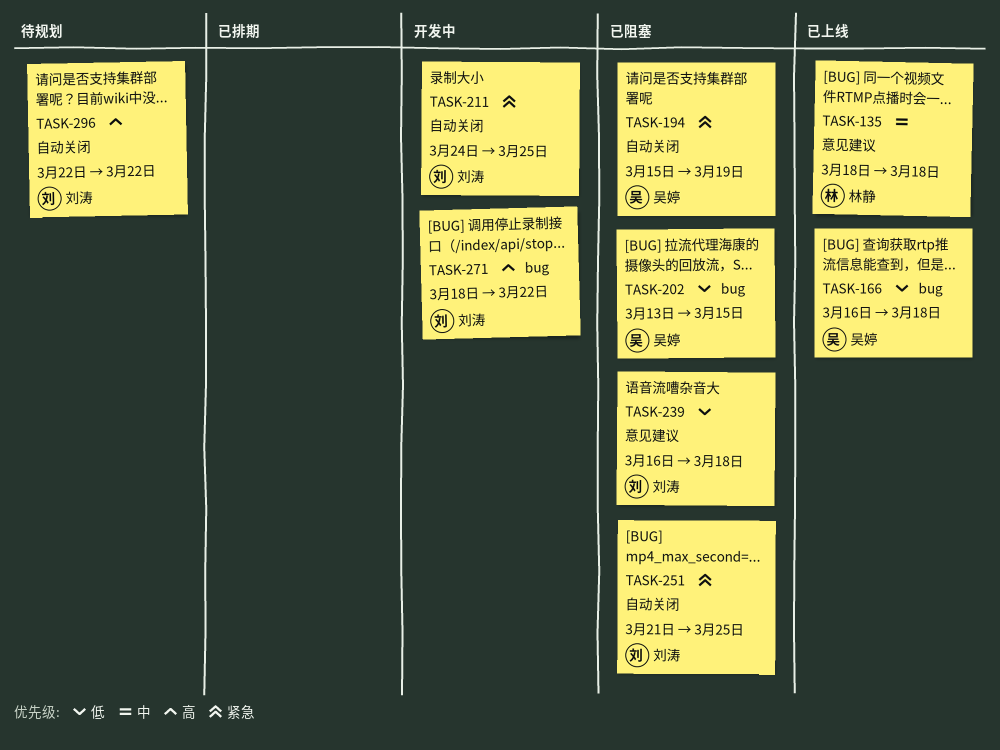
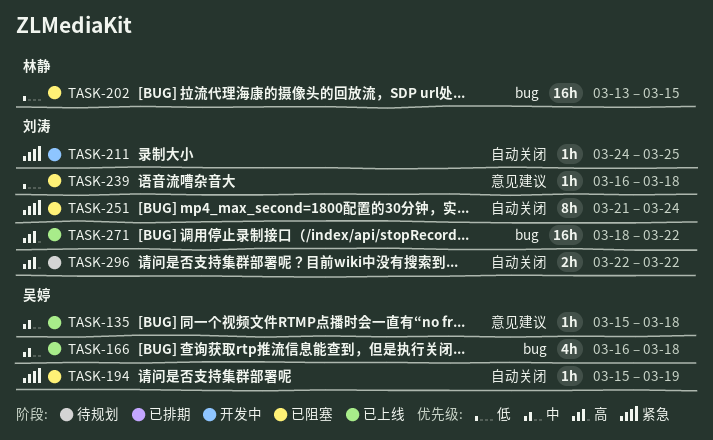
TASK-135, owner: 林静 -> 吴婷
TASK-135, start: Mar 18 -> Mar 15
TASK-166, priority: 低 -> 中
TASK-202, owner: 吴婷 -> 林静
TASK-251, due: Mar 25 -> Mar 24
TASK-271, status: 开发中 -> 已上线

